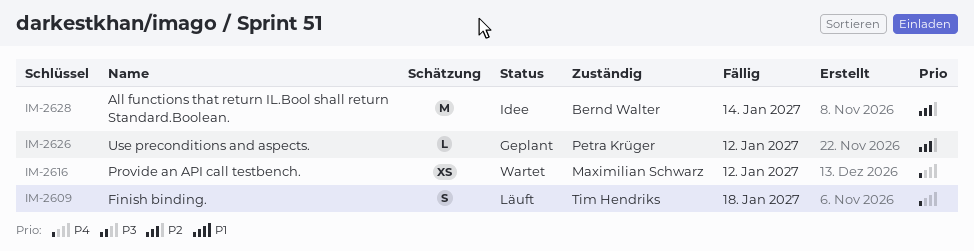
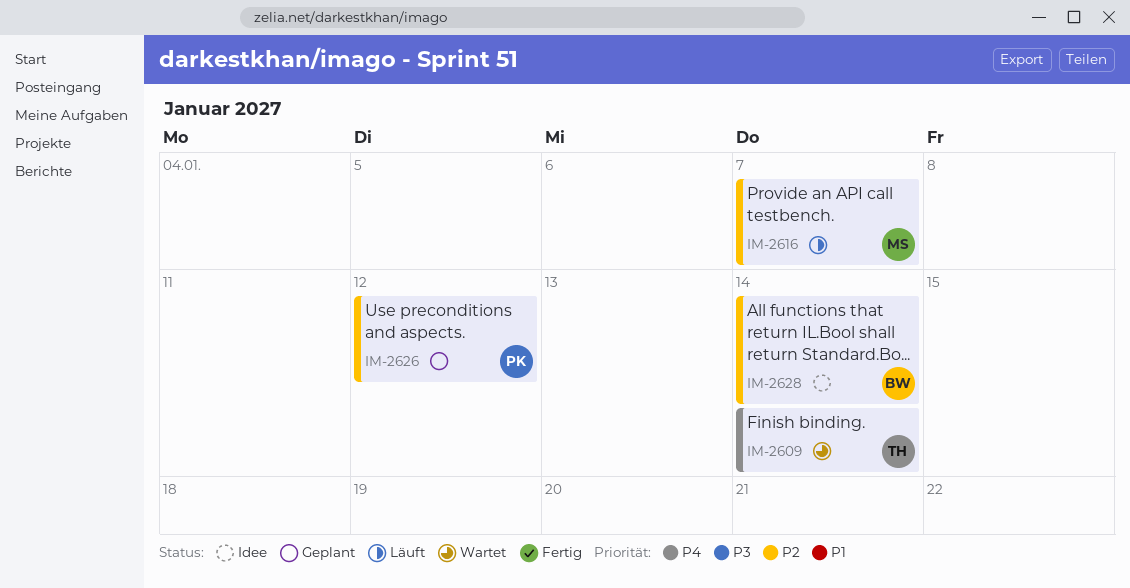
IM-2609, status: Läuft -> Wartet
IM-2609, due: Jan 18 -> Jan 14
IM-2616, status: Wartet -> Läuft
IM-2616, priority: P4 -> P2
IM-2616, due: Jan 12 -> Jan 7

